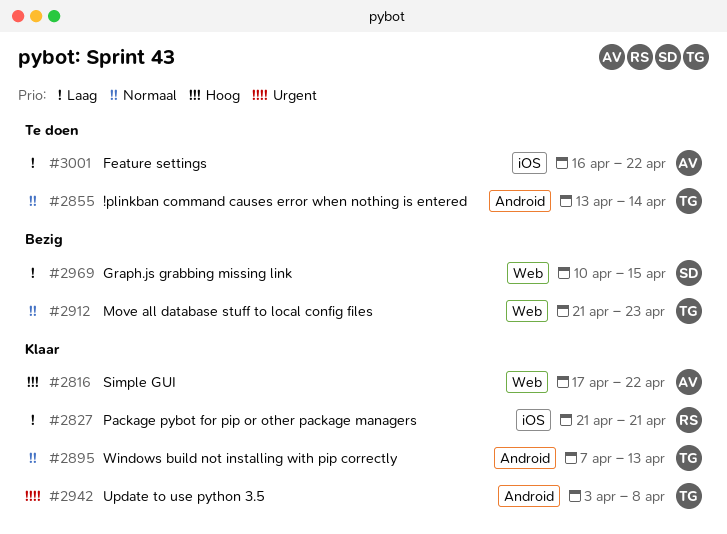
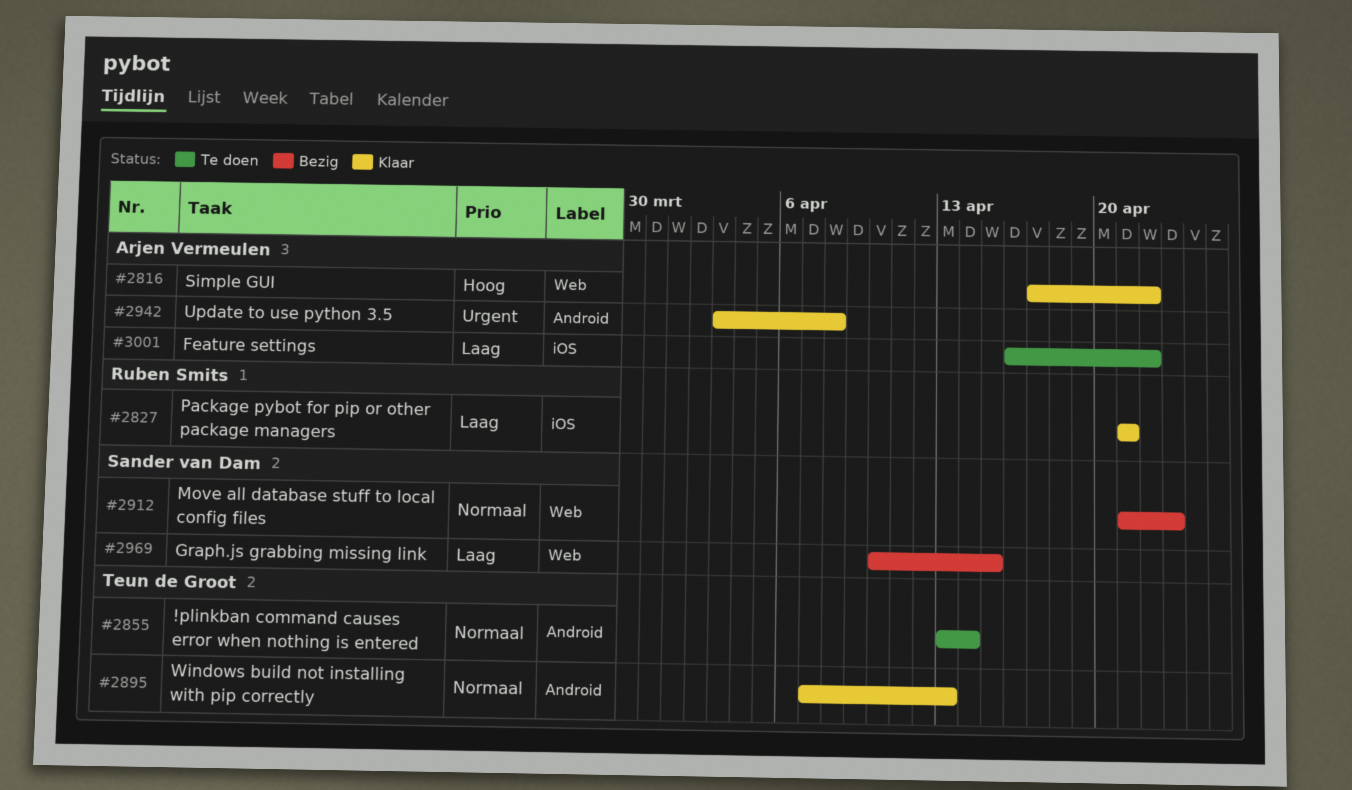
#2912, owner: Teun de Groot -> Sander van Dam
#2942, owner: Teun de Groot -> Arjen Vermeulen

